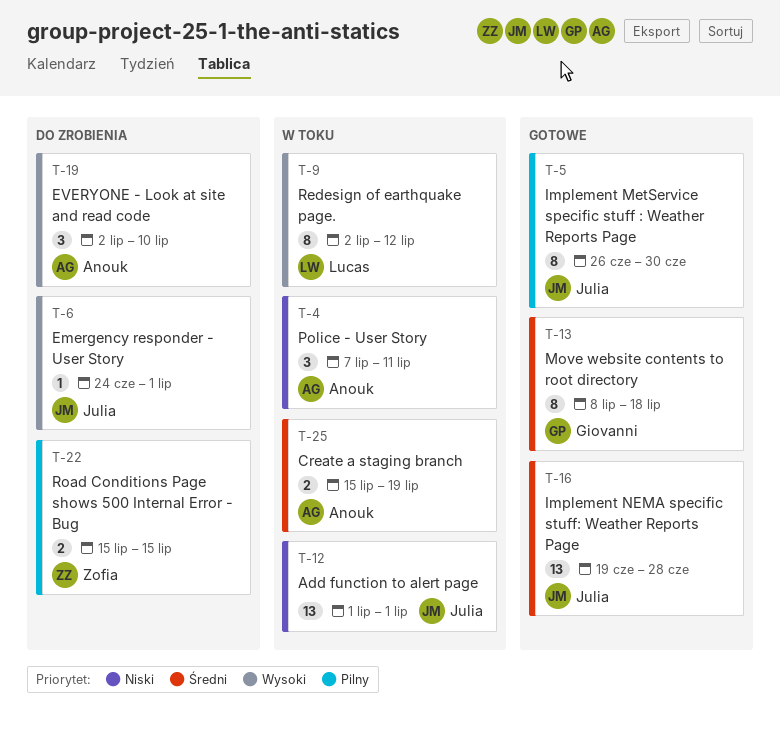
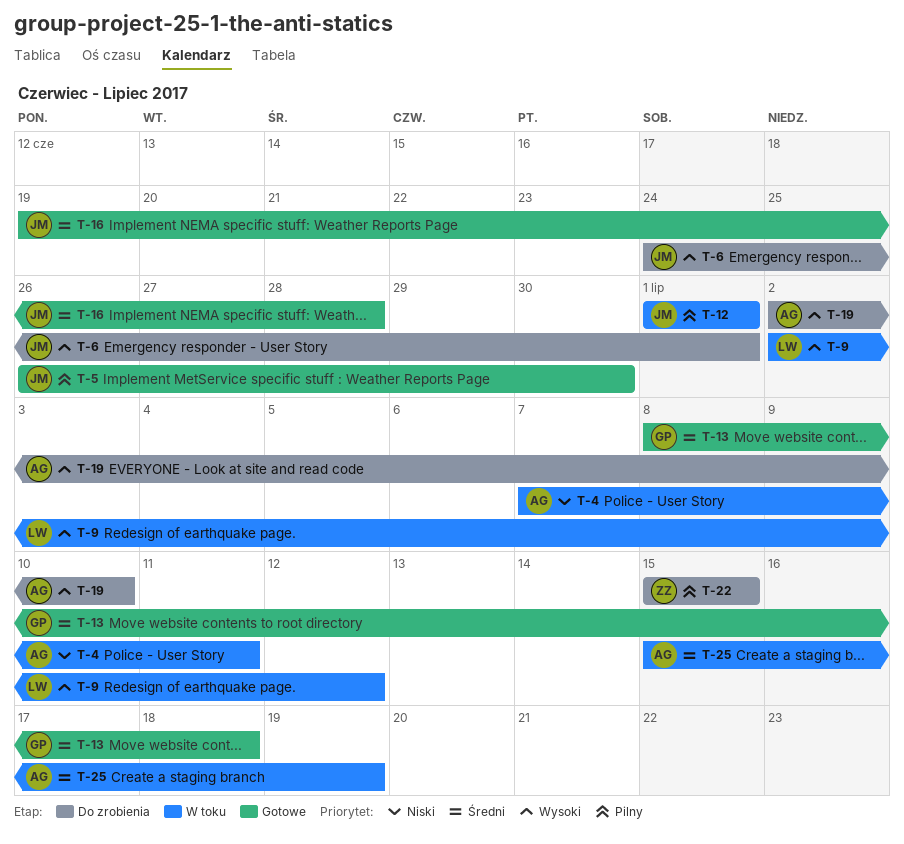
T-12, priority: Niski -> Pilny

